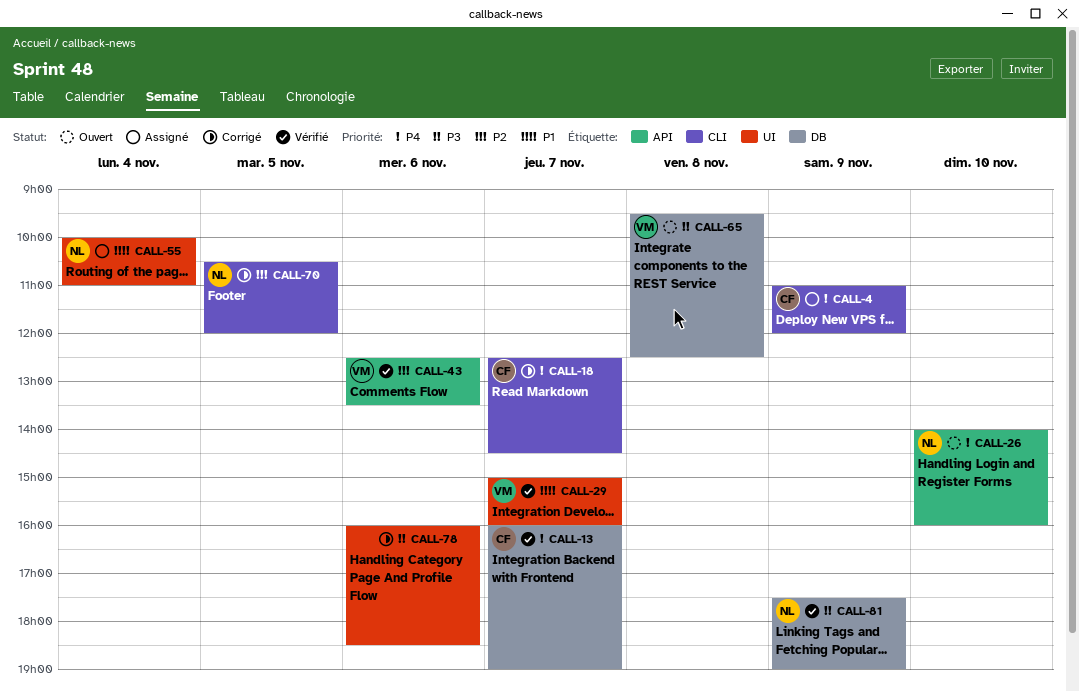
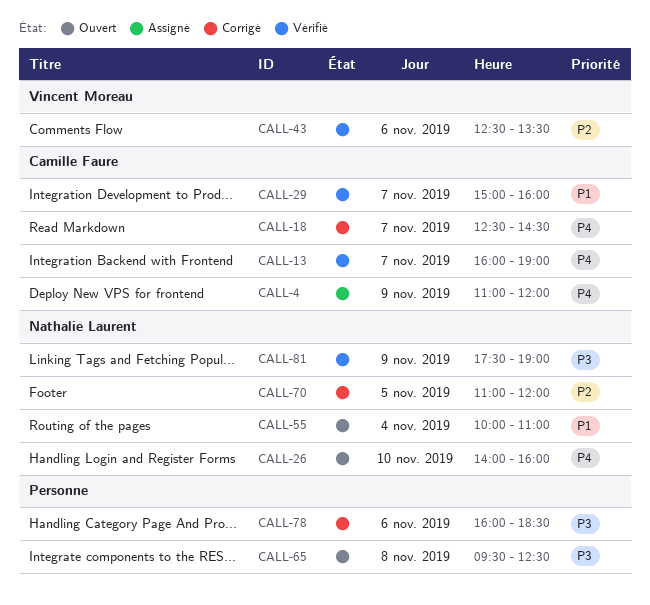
CALL-29, owner: Vincent Moreau -> Camille Faure
CALL-55, status: Assigné -> Ouvert
CALL-65, owner: Vincent Moreau -> none
CALL-70, begins: 10:30 -> 11:00

